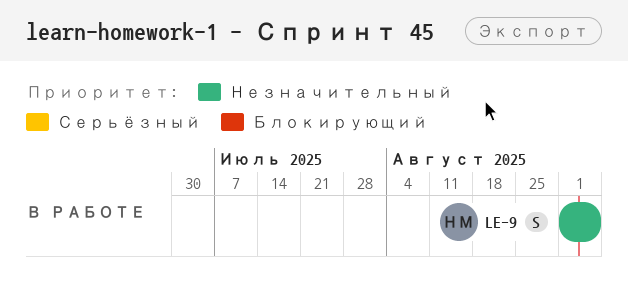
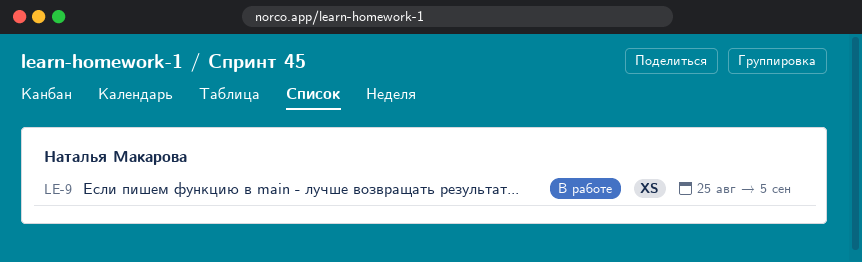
LE-9, estimate: S -> XS
LE-9, start: Sep 1 -> Aug 25

